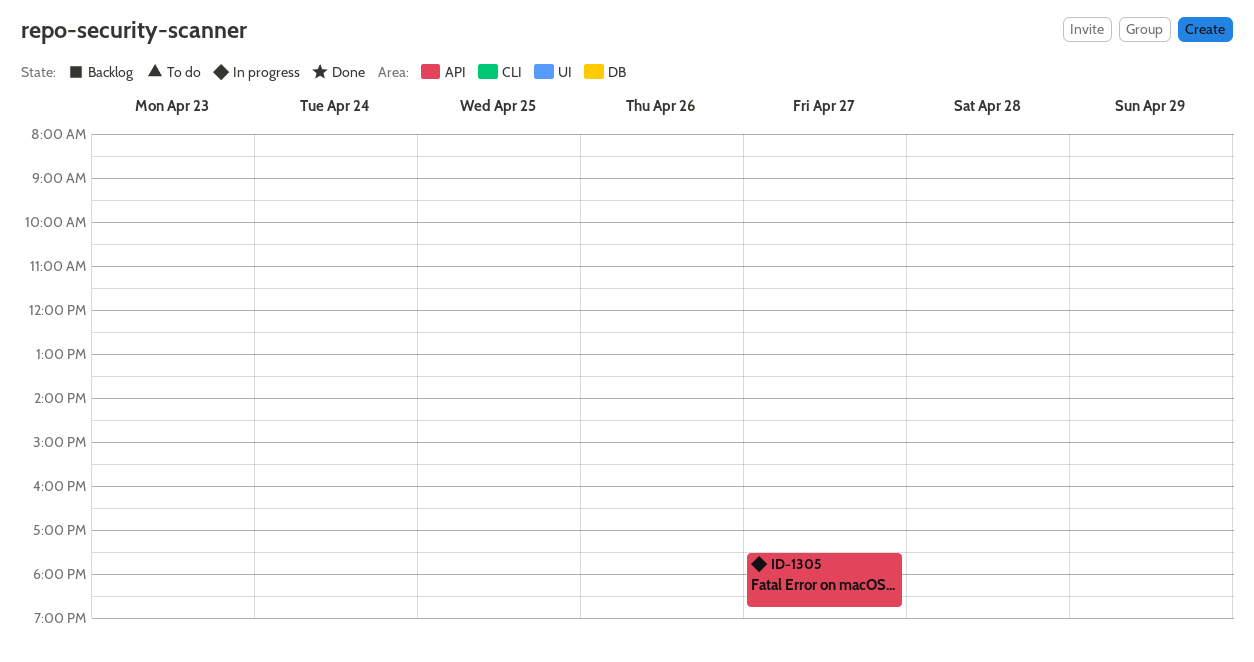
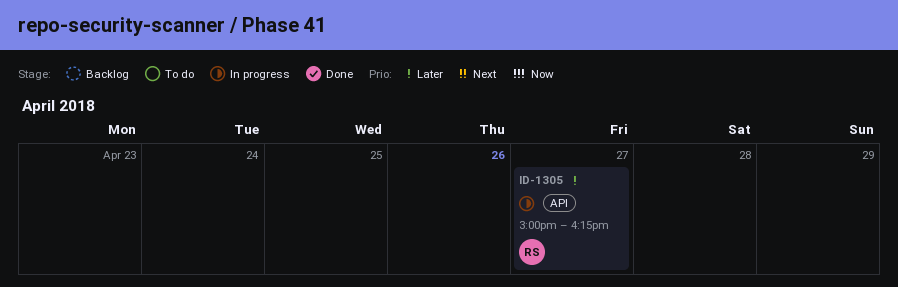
ID-1305, begins: 17:30 -> 15:00
ID-1305, ends: 18:45 -> 16:15

